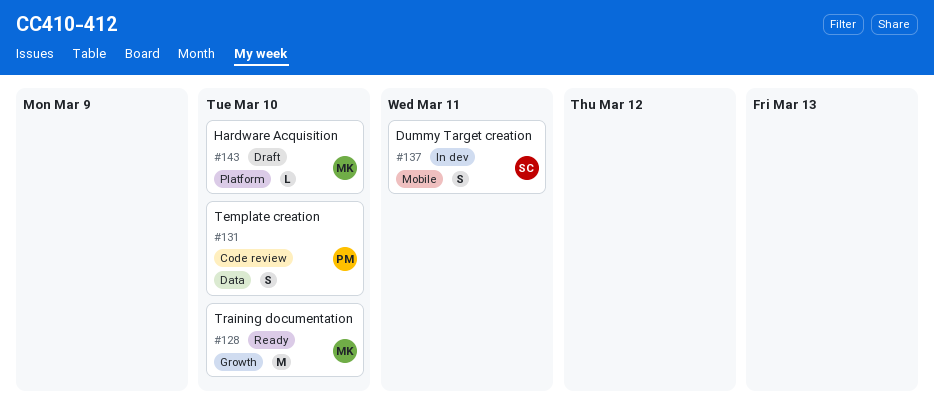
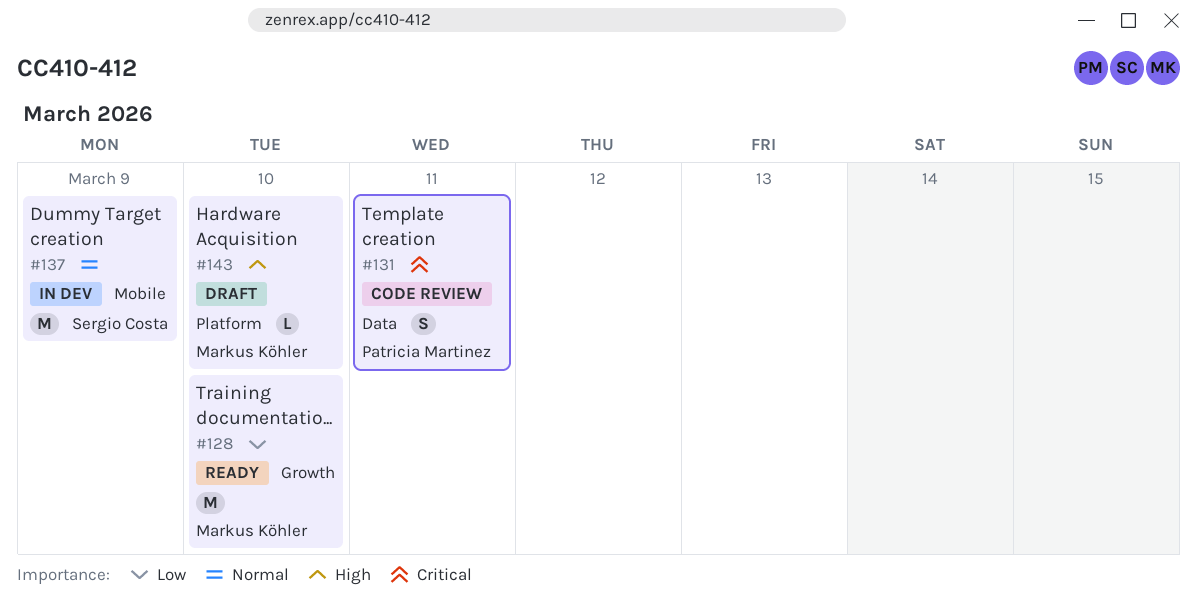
#131, due: Mar 10 -> Mar 11
#137, estimate: S -> M
#137, due: Mar 11 -> Mar 9

